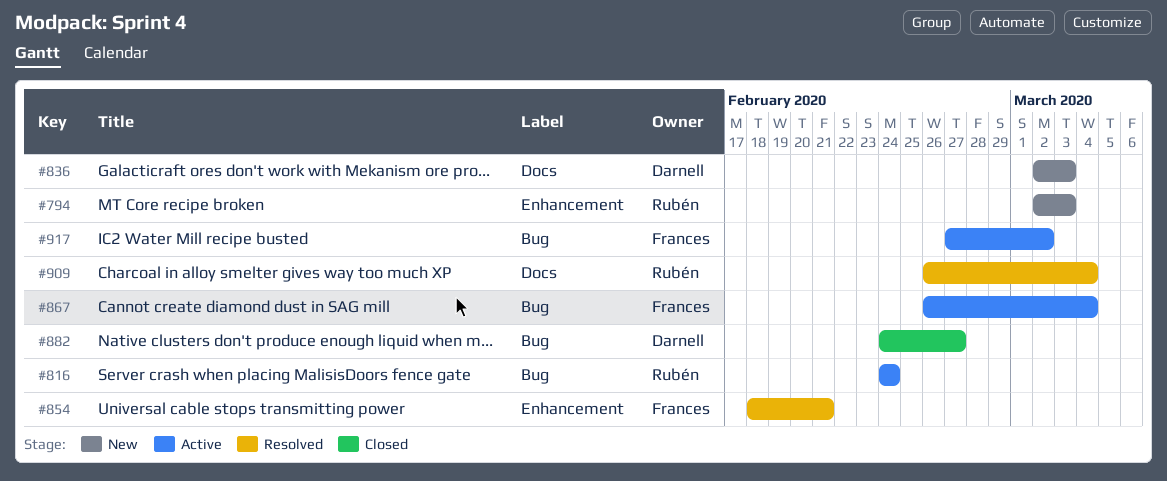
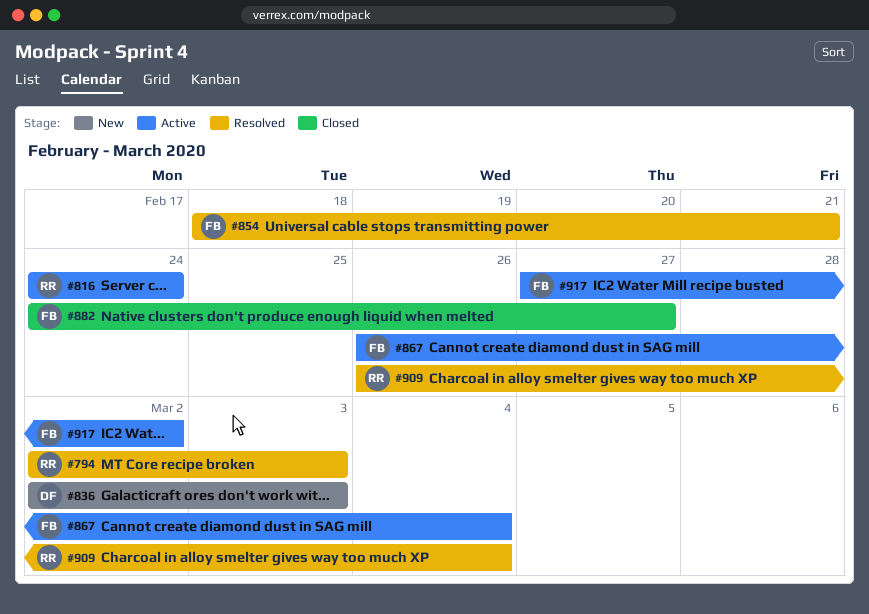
#794, status: New -> Resolved
#882, owner: Darnell -> Frances

